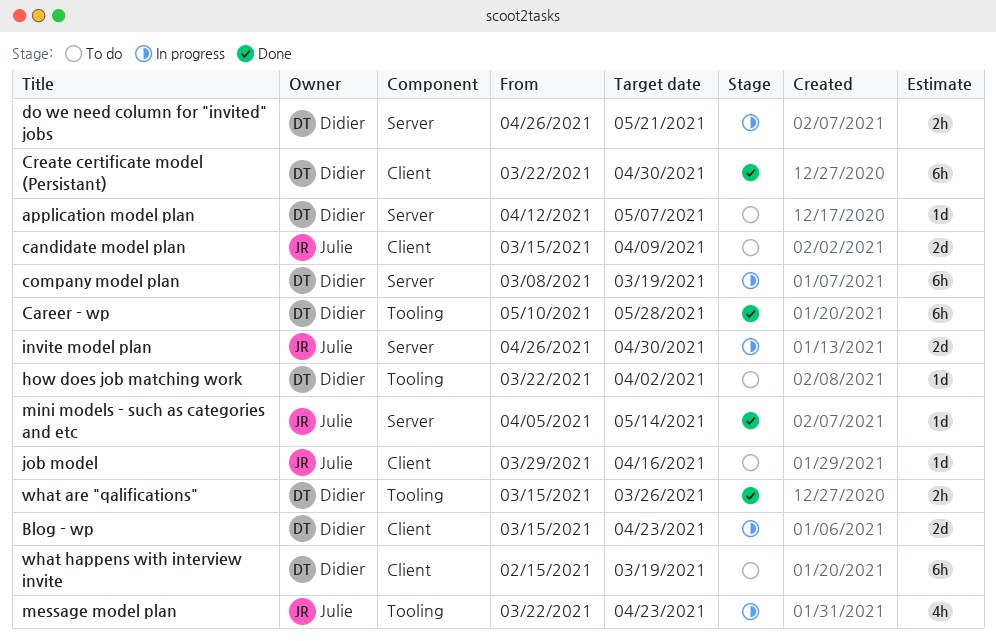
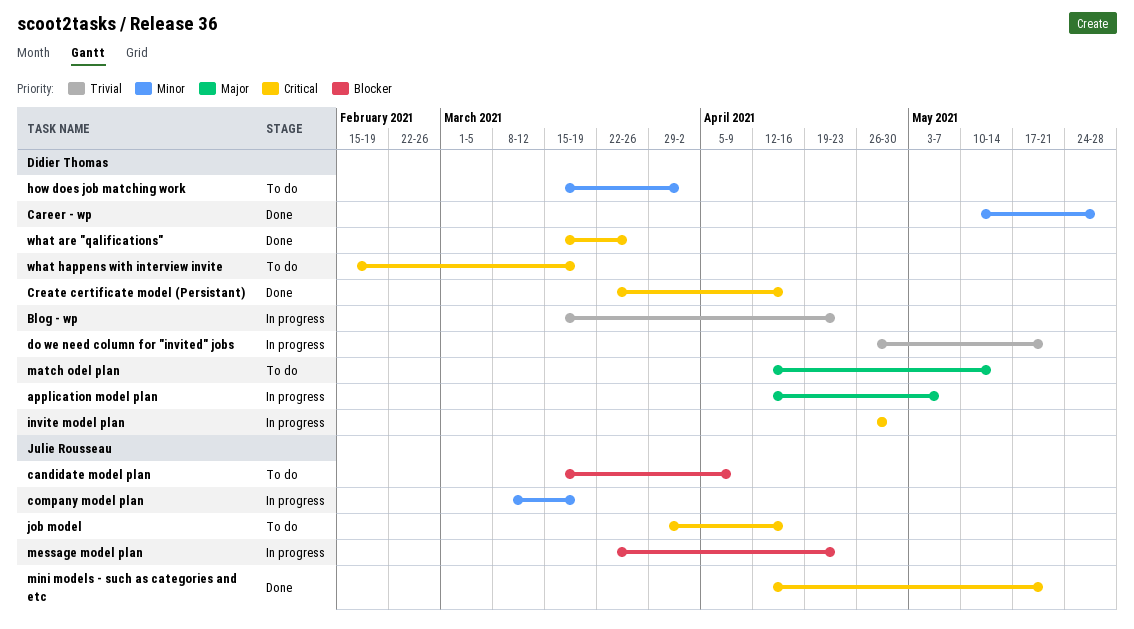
application model plan, status: To do -> In progress
company model plan, owner: Didier Thomas -> Julie Rousseau
Create certificate model (Persistant), due: Apr 30 -> Apr 16
how does job matching work, start: Mar 22 -> Mar 15
invite model plan, owner: Julie Rousseau -> Didier Thomas
match odel plan: none -> present
mini models - such as categories and etc, start: Apr 5 -> Apr 12
mini models - such as categories and etc, due: May 14 -> May 21

